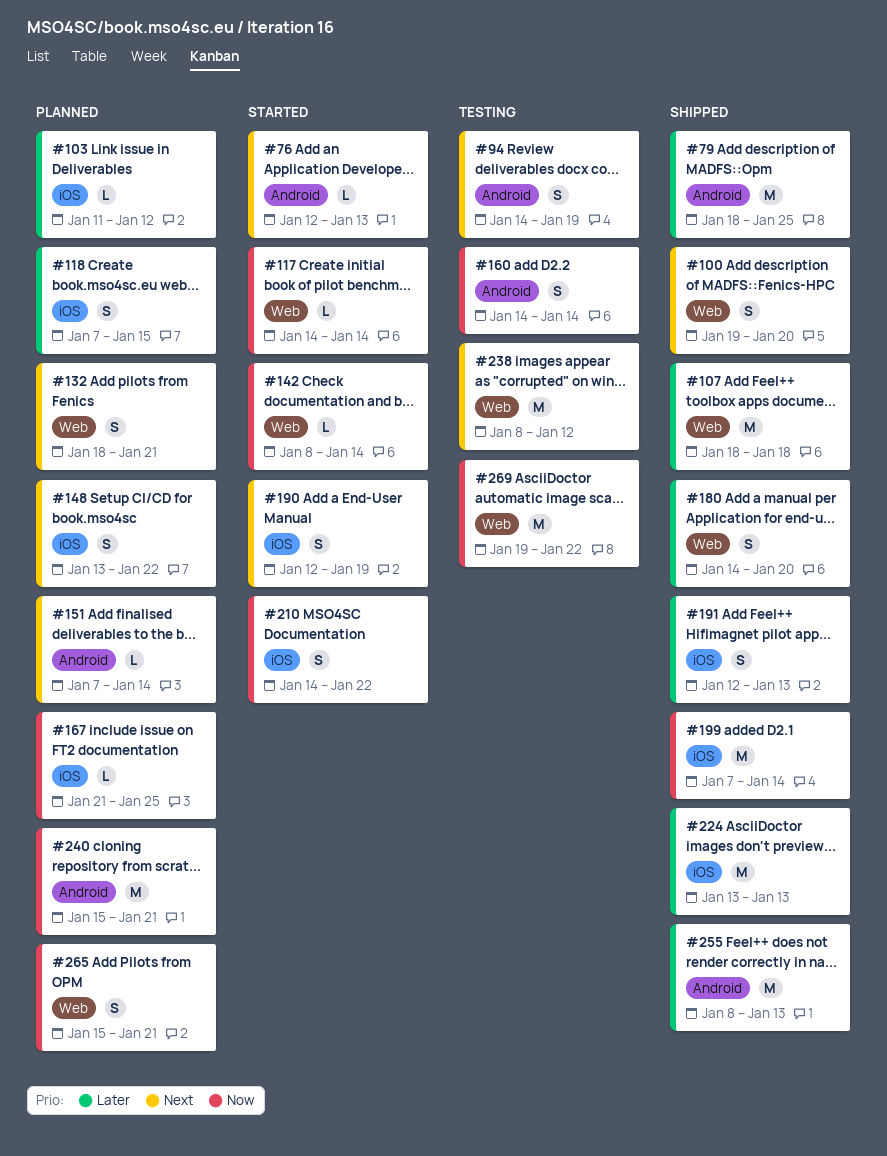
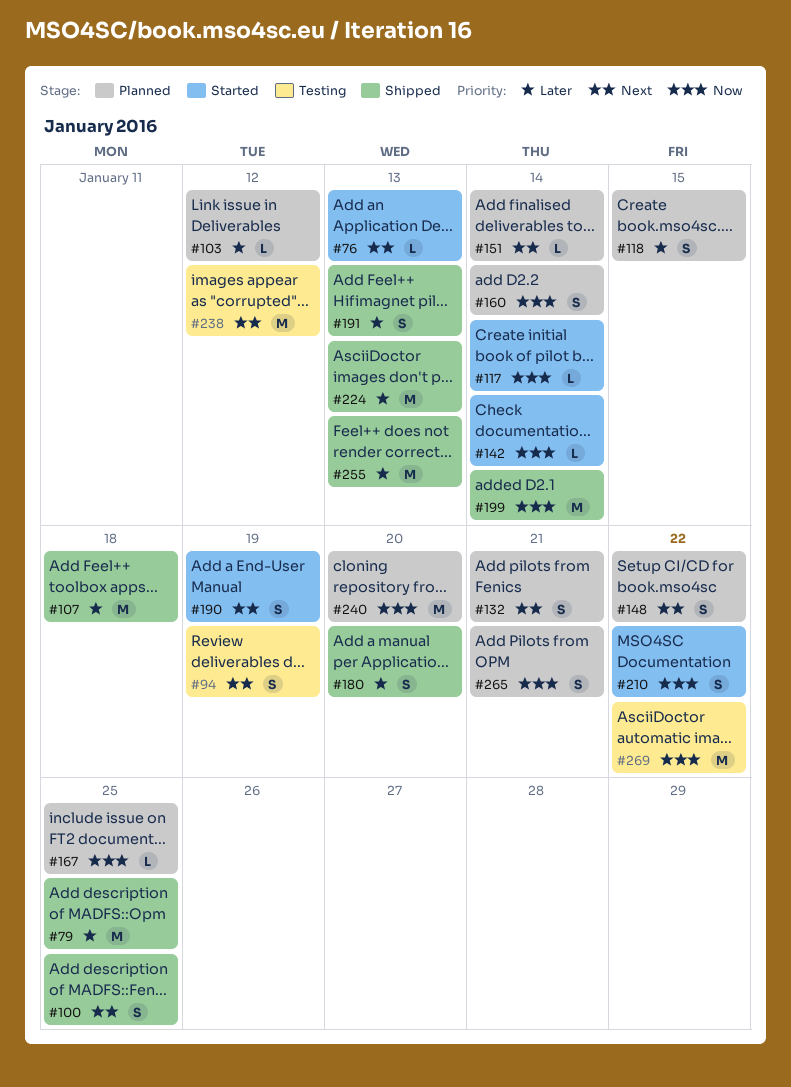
#100, due: Jan 20 -> Jan 25
#160, status: Testing -> Planned
#240, due: Jan 21 -> Jan 20

